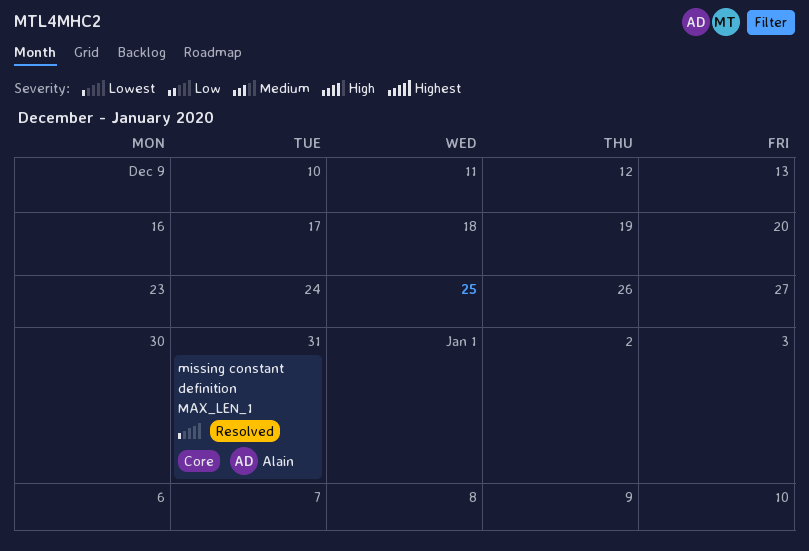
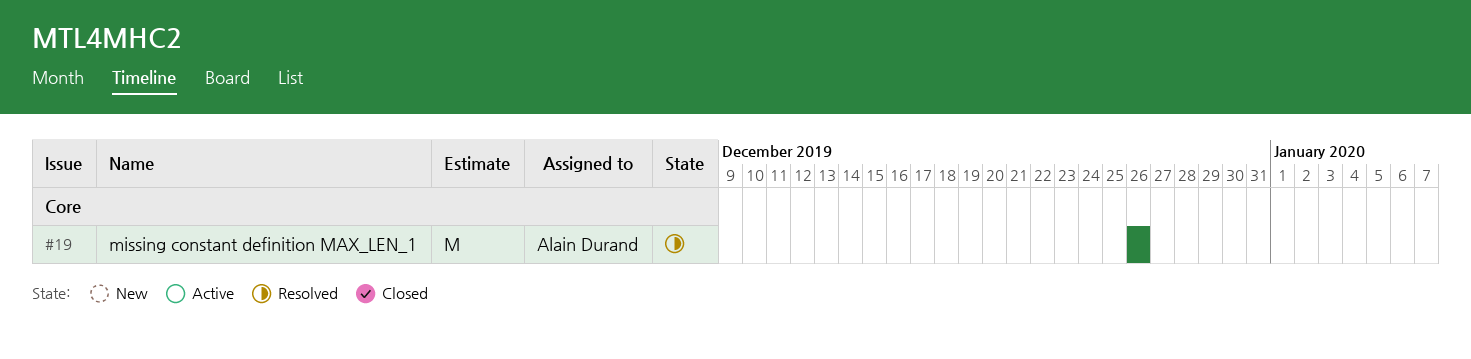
missing constant definition MAX_LEN_1, due: Dec 31 -> Dec 26

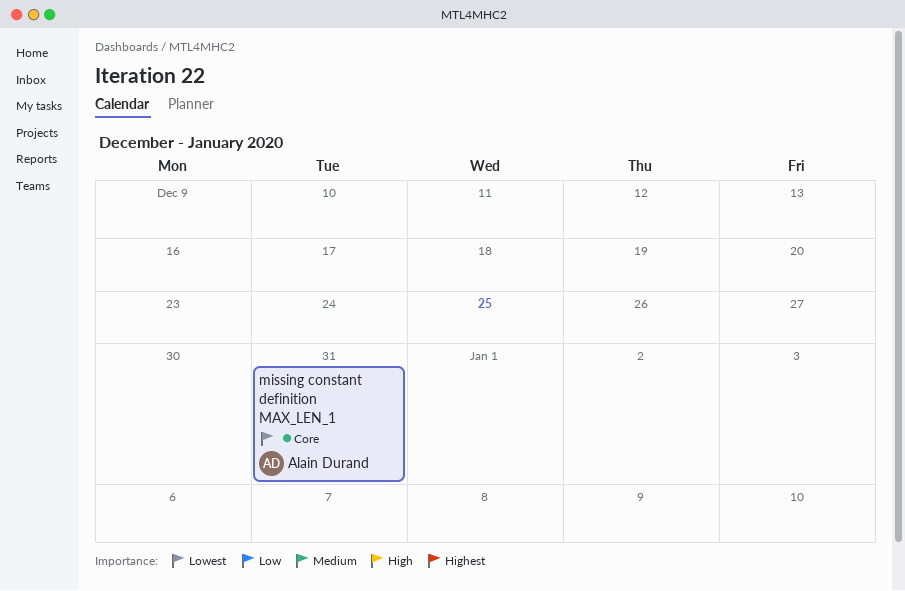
missing constant definition MAX_LEN_1, due: Dec 26 -> Dec 31

